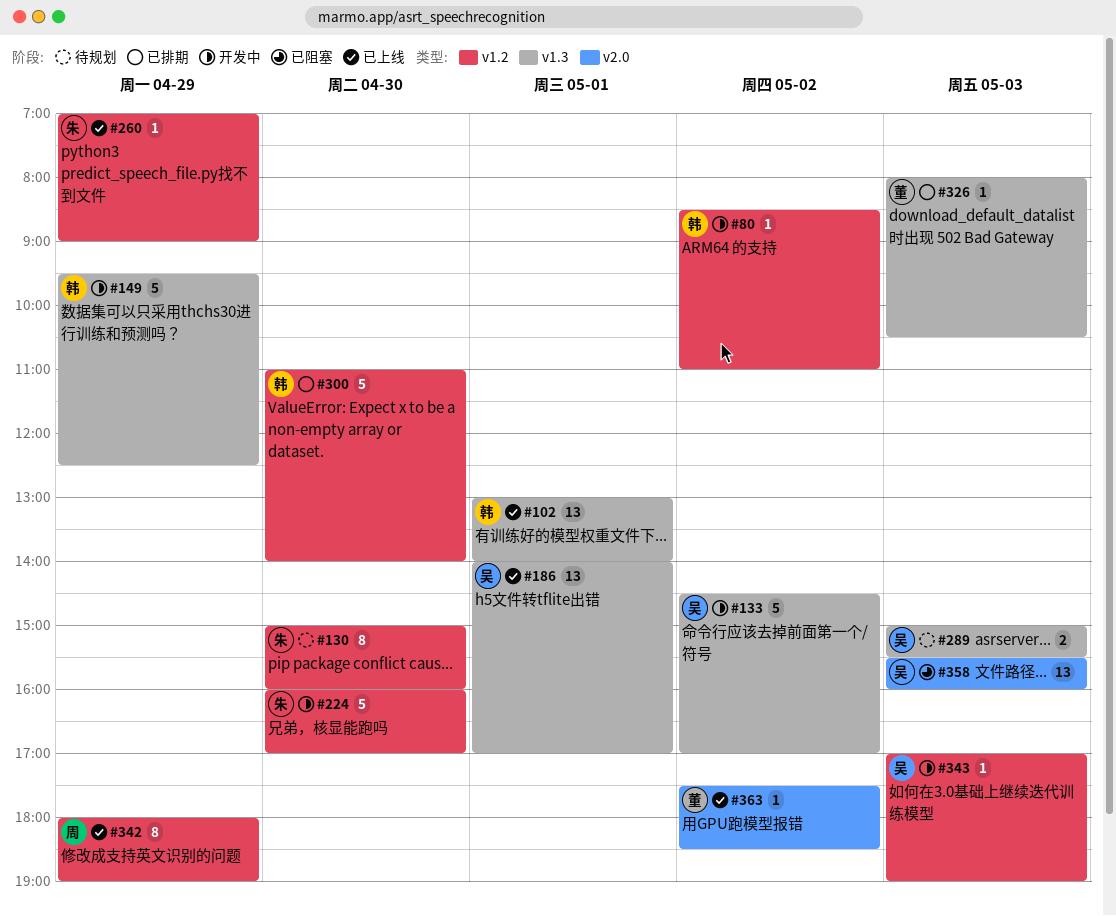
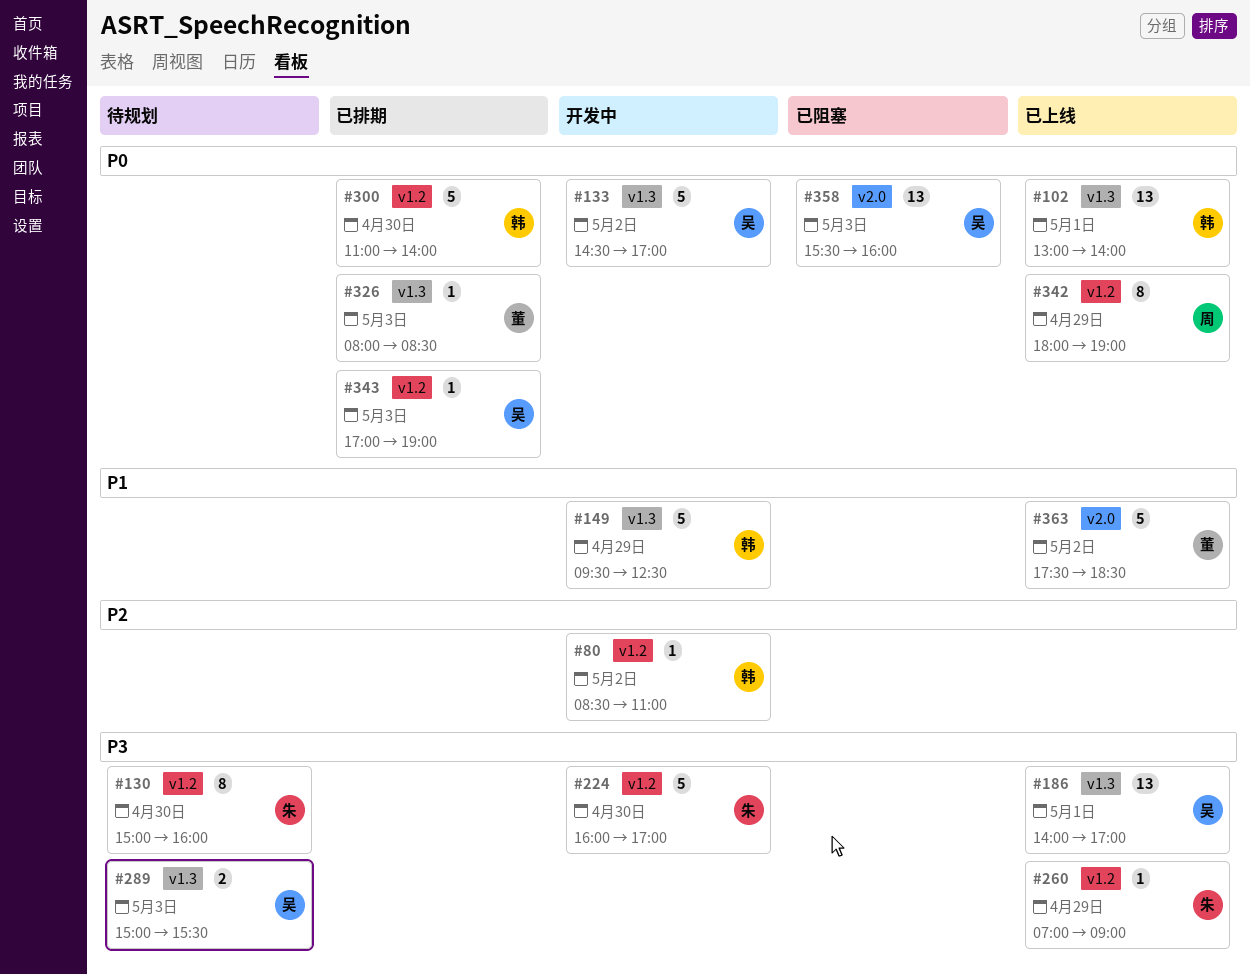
#326, ends: 10:30 -> 08:30
#343, status: 开发中 -> 已排期
#363, estimate: 1 -> 5

